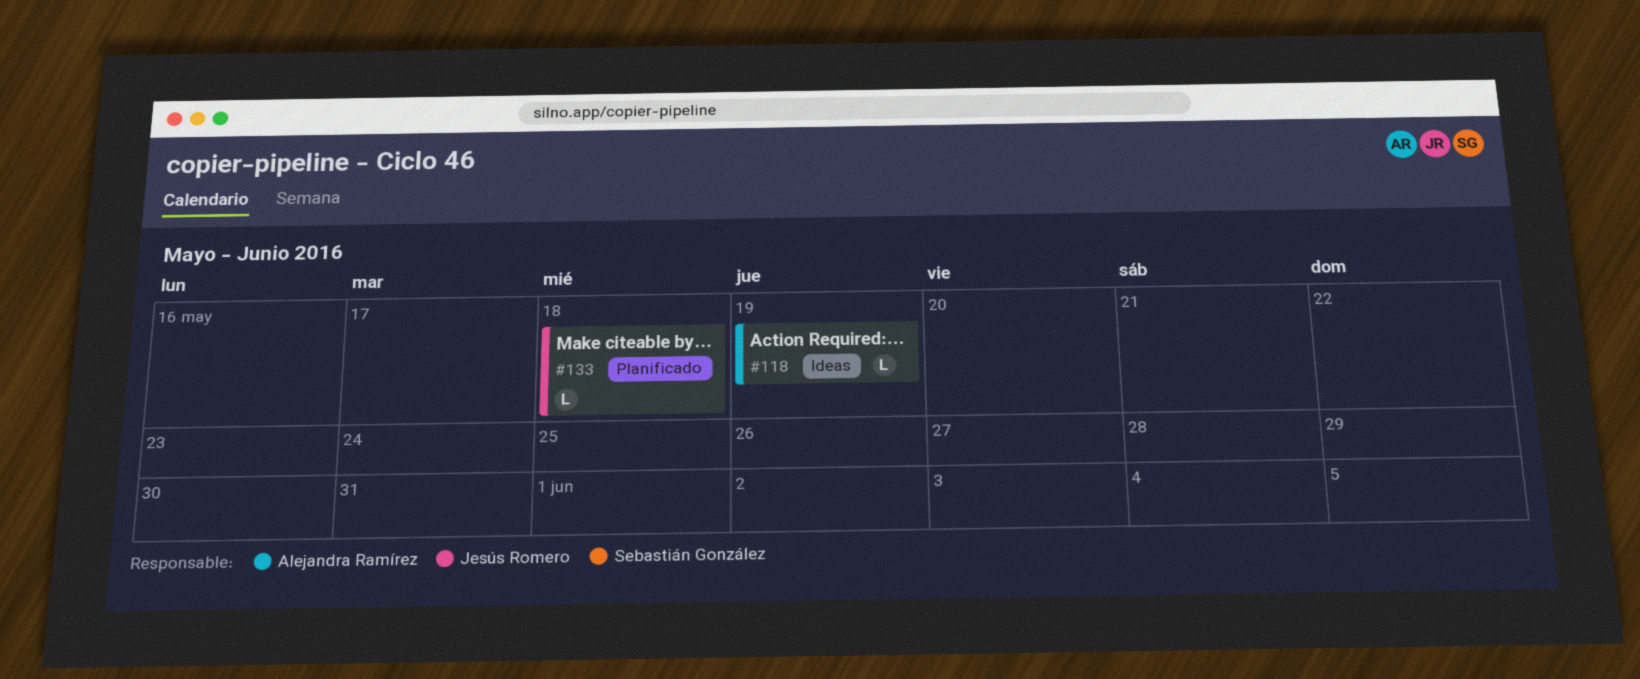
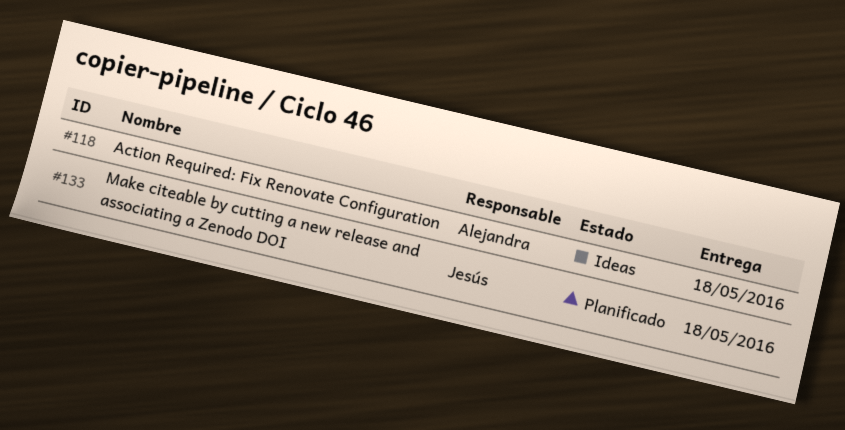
#118, due: May 19 -> May 18

